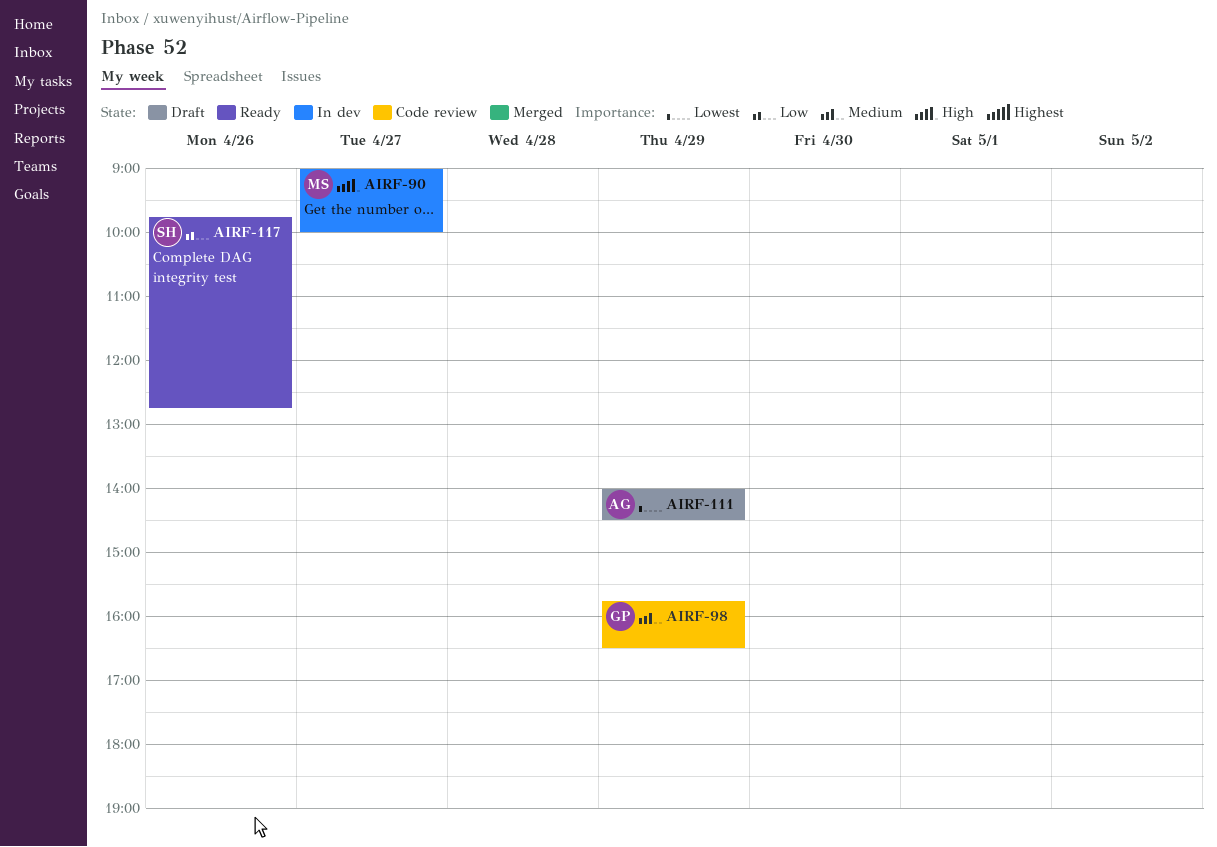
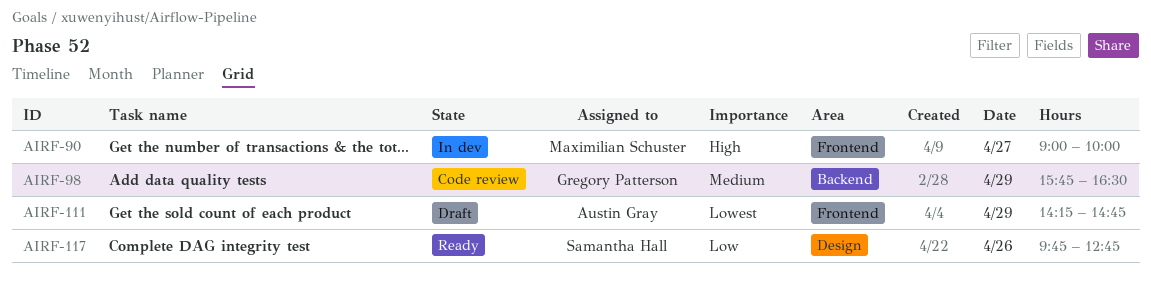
AIRF-111, begins: 14:00 -> 14:15
AIRF-111, ends: 14:30 -> 14:45

